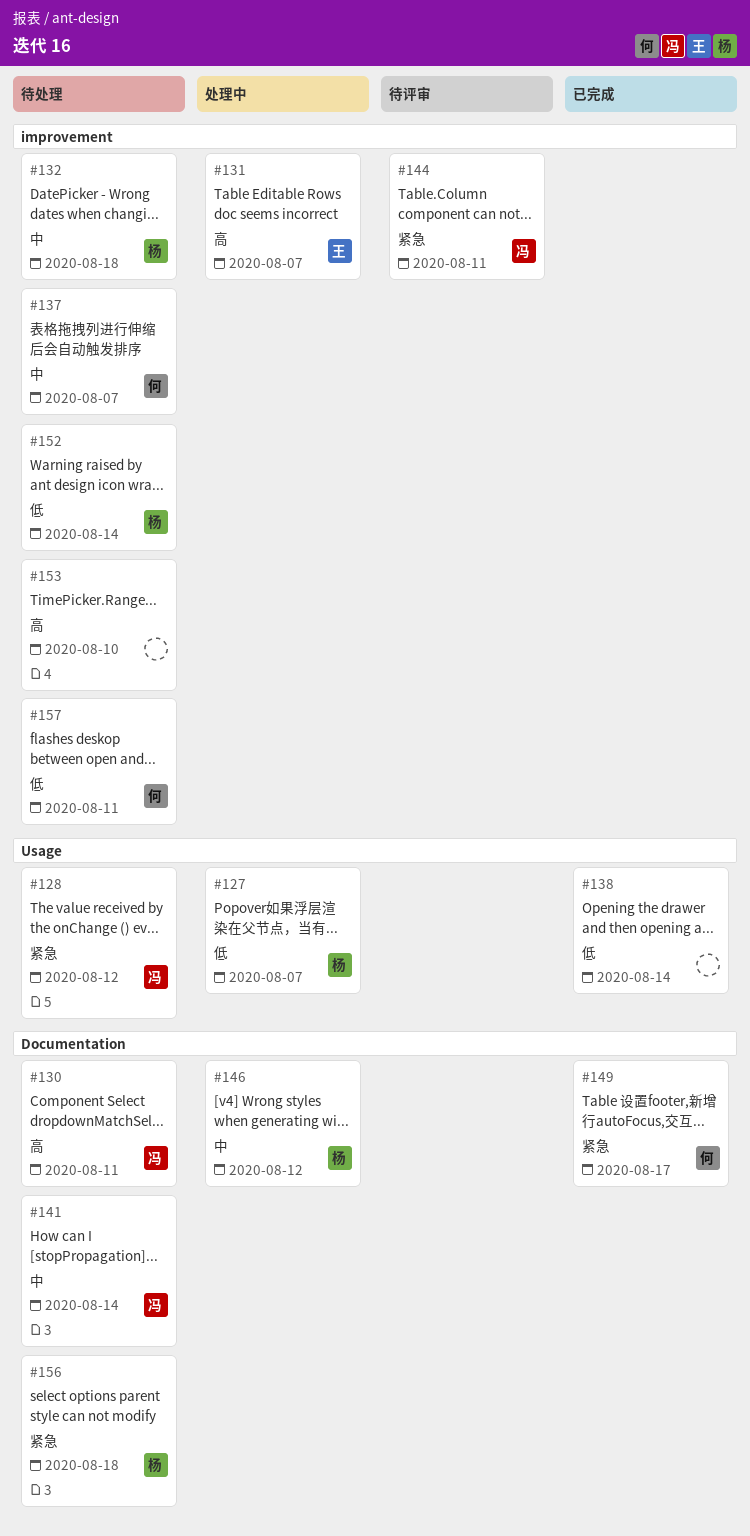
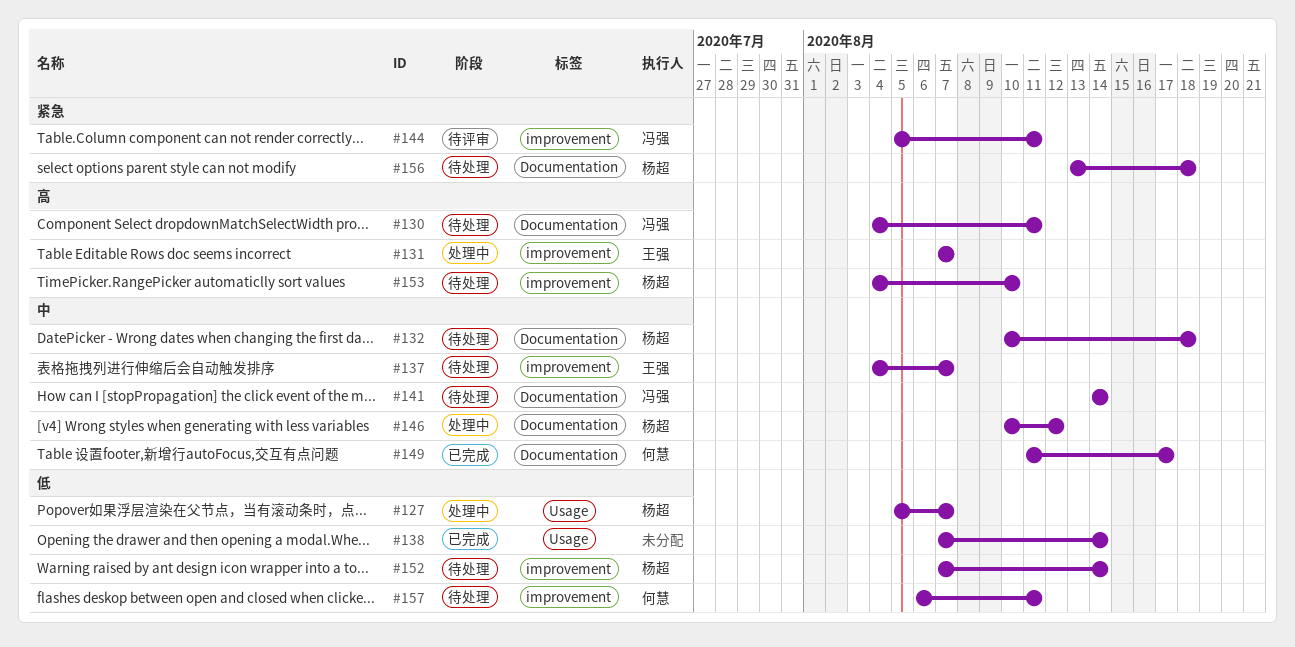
#128: present -> none
#132, label: improvement -> Documentation
#137, owner: 何慧 -> 王强
#149, priority: 紧急 -> 中
#153, owner: none -> 杨超

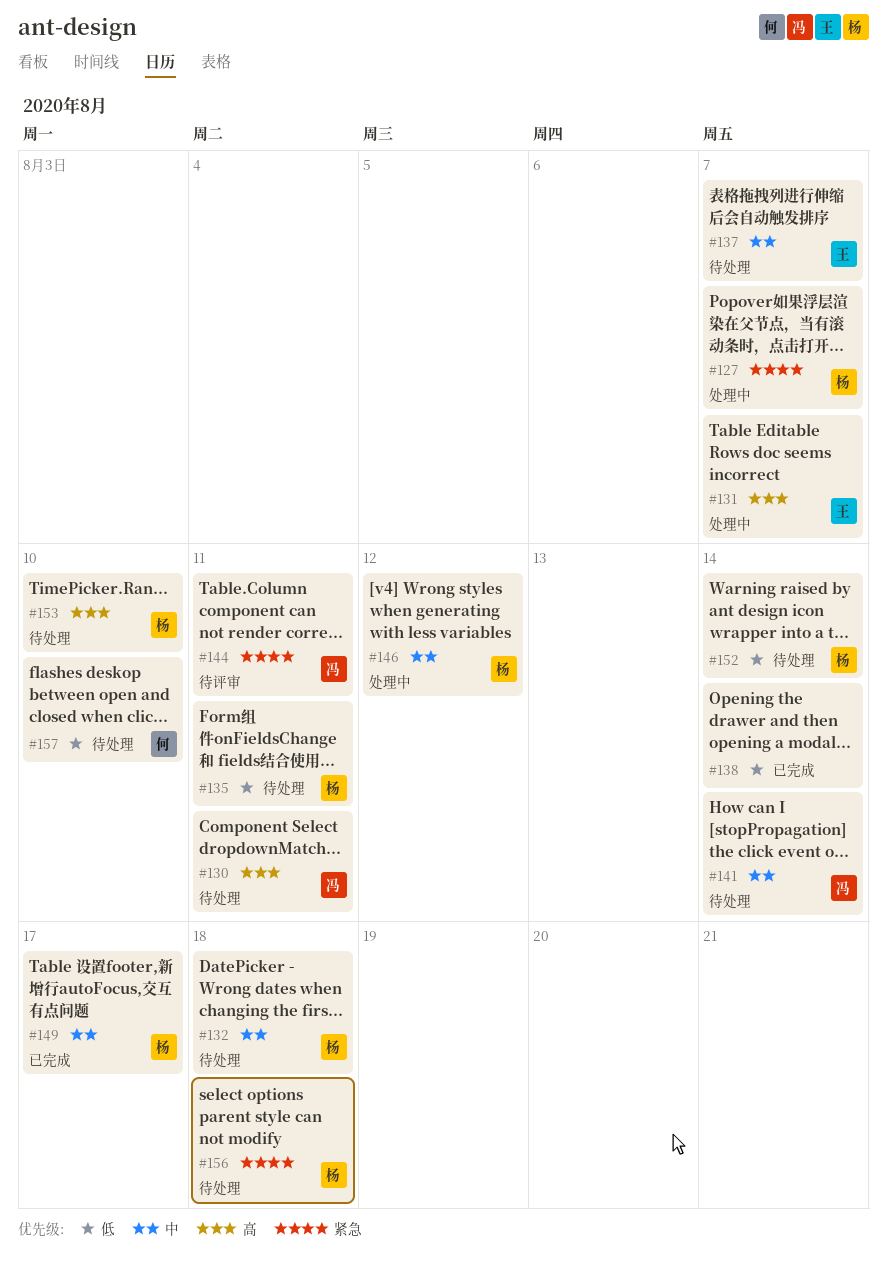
#127, priority: 低 -> 紧急
#135: none -> present
#149, owner: 何慧 -> 杨超
#157, due: Aug 11 -> Aug 10

